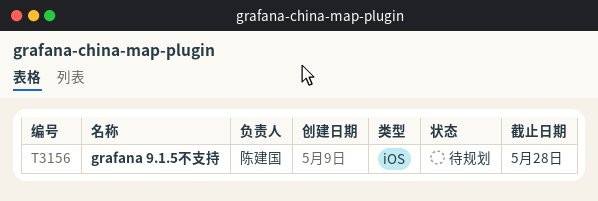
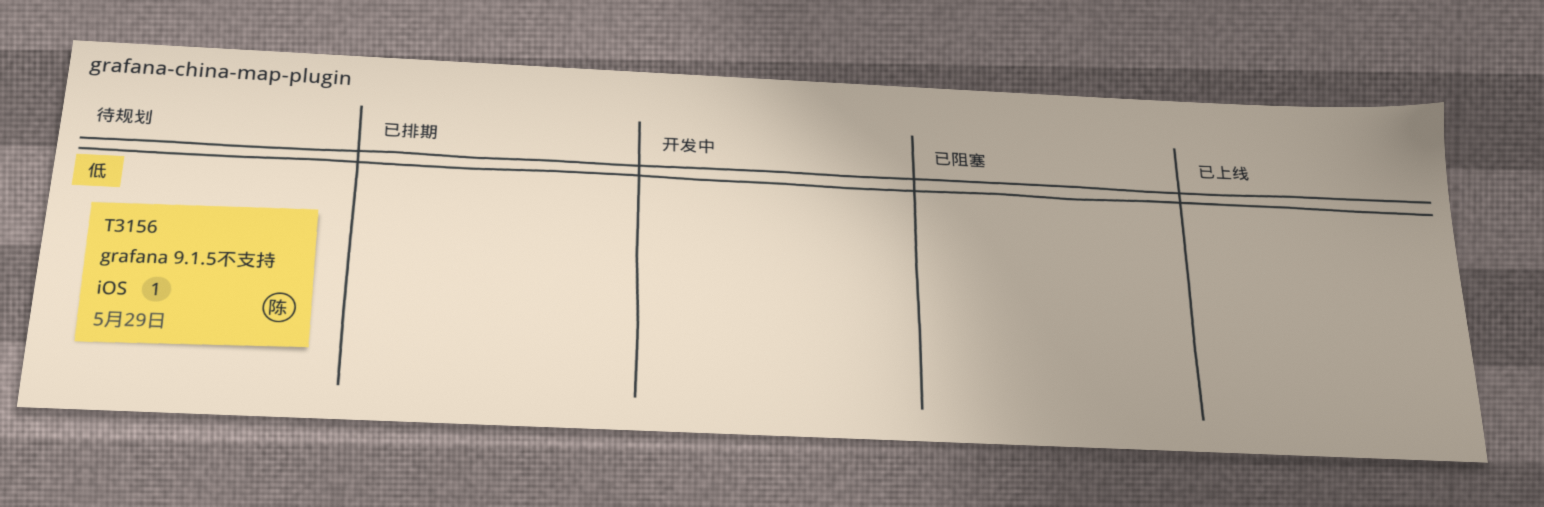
T3156, due: May 28 -> May 29

